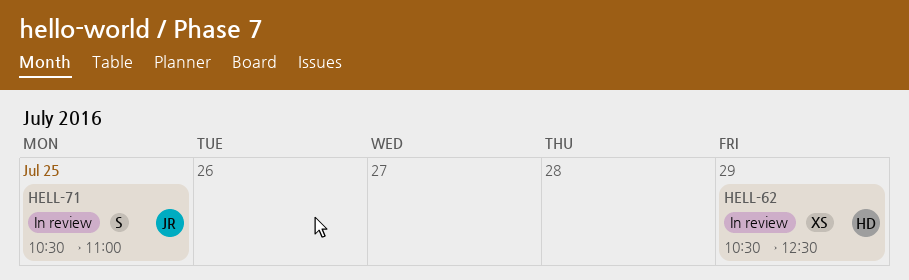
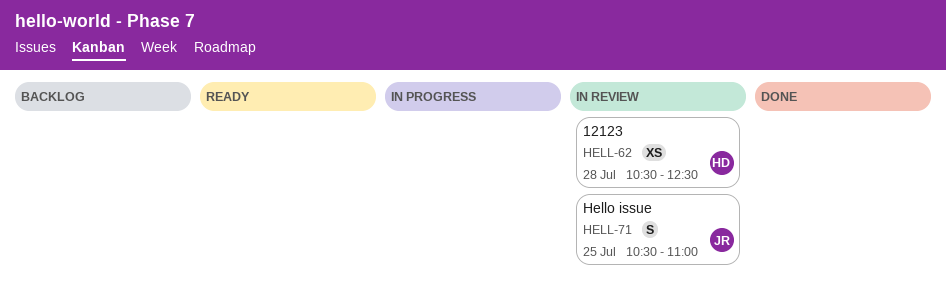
HELL-62, day: Jul 29 -> Jul 28

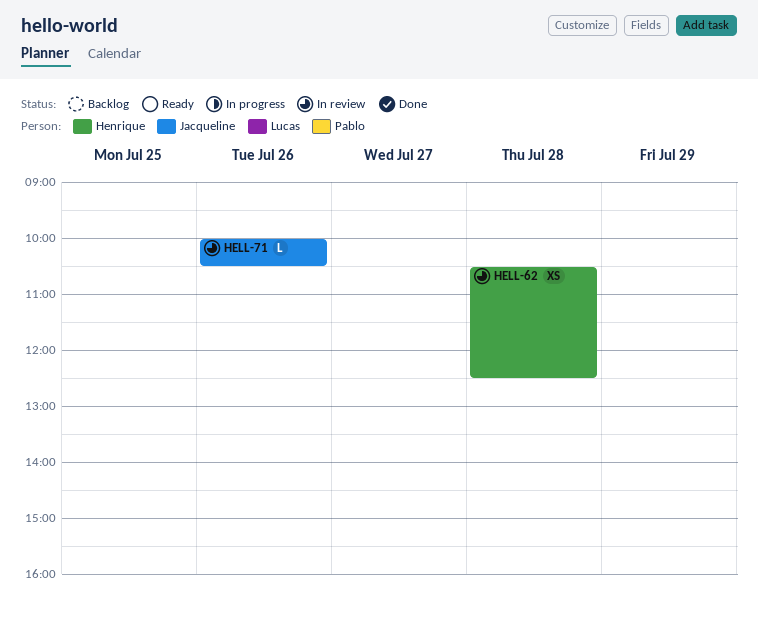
HELL-71, estimate: S -> L
HELL-71, day: Jul 25 -> Jul 26
HELL-71, begins: 10:30 -> 10:00
HELL-71, ends: 11:00 -> 10:30

